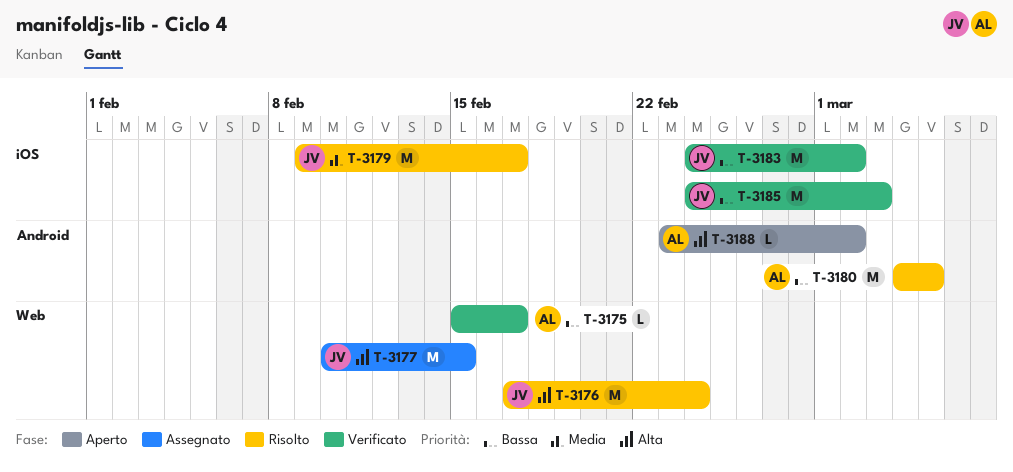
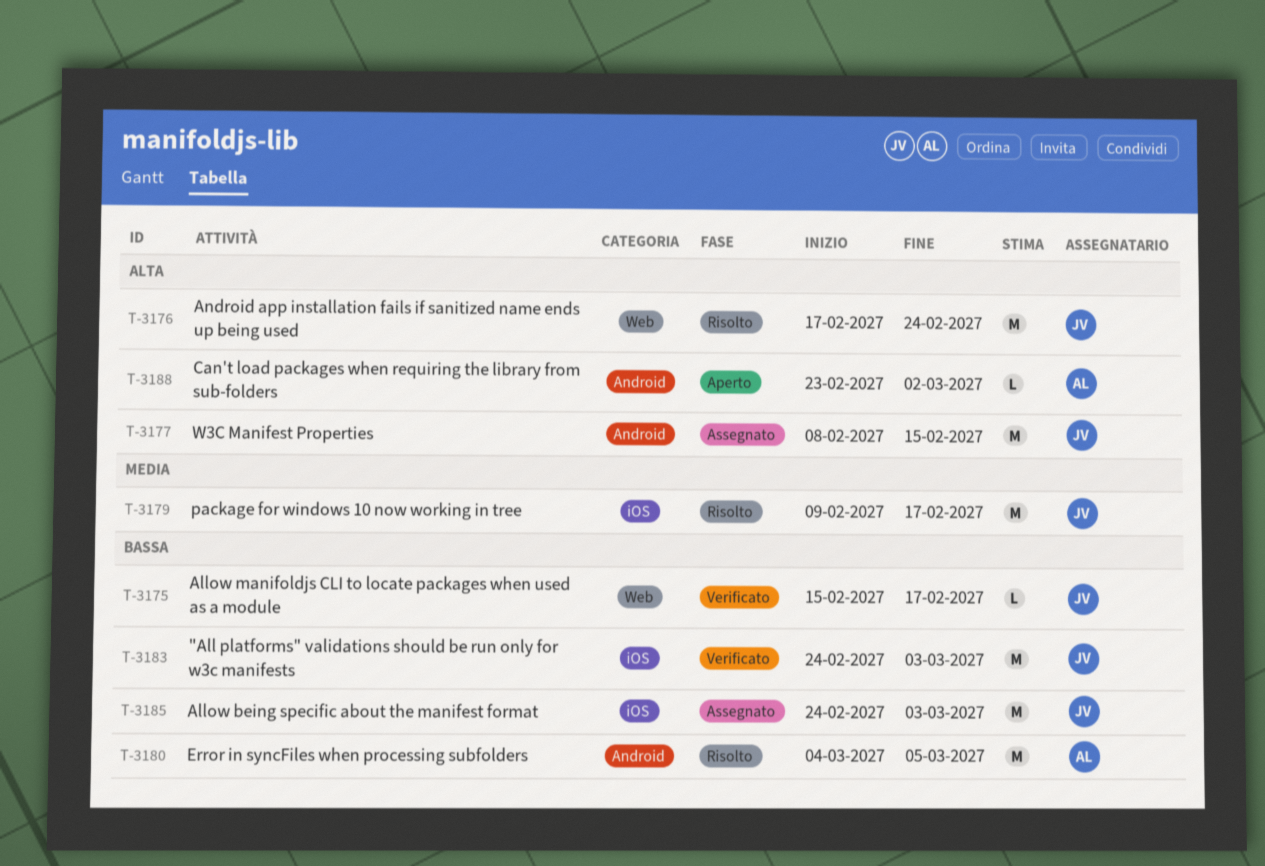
T-3175, owner: AL -> JV
T-3177, label: Web -> Android
T-3177, start: Feb 10 -> Feb 8
T-3183, due: Mar 2 -> Mar 3
T-3185, status: Verificato -> Assegnato

